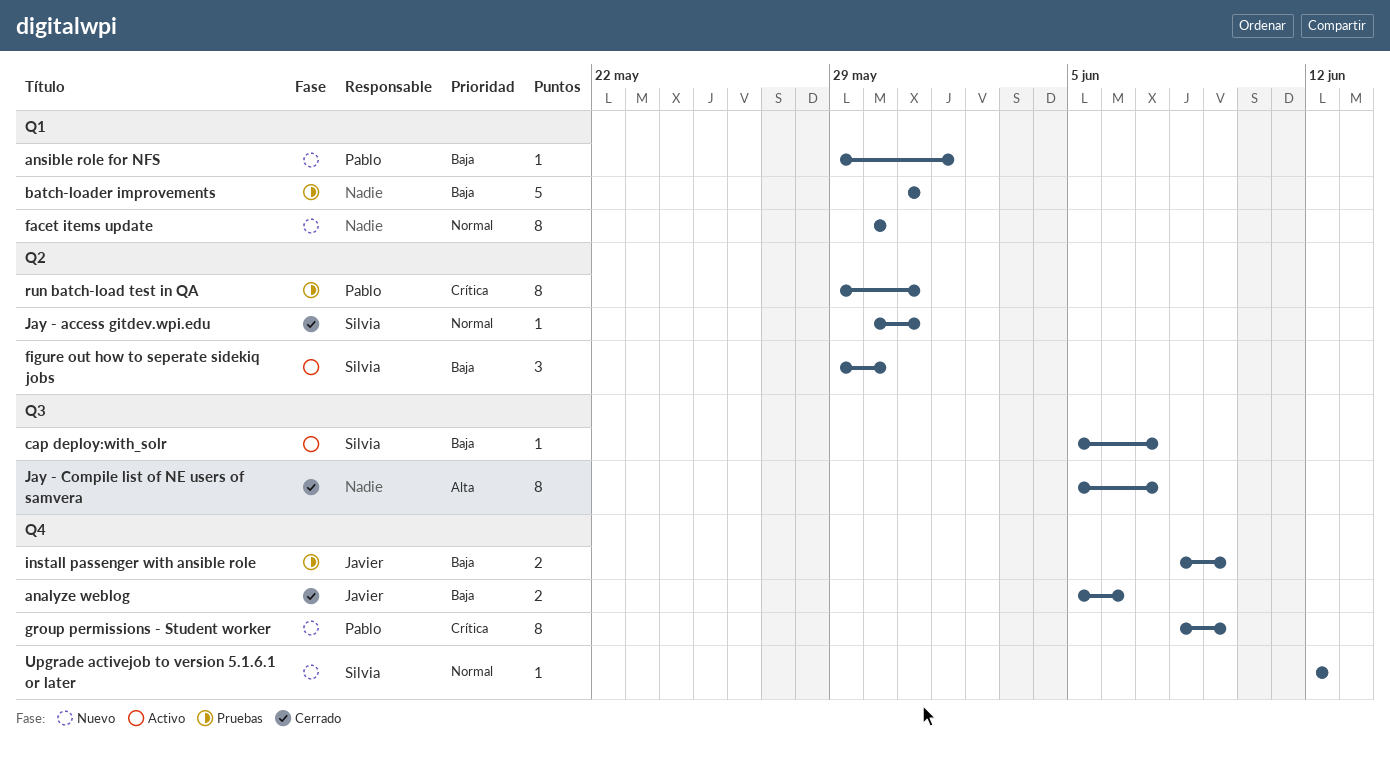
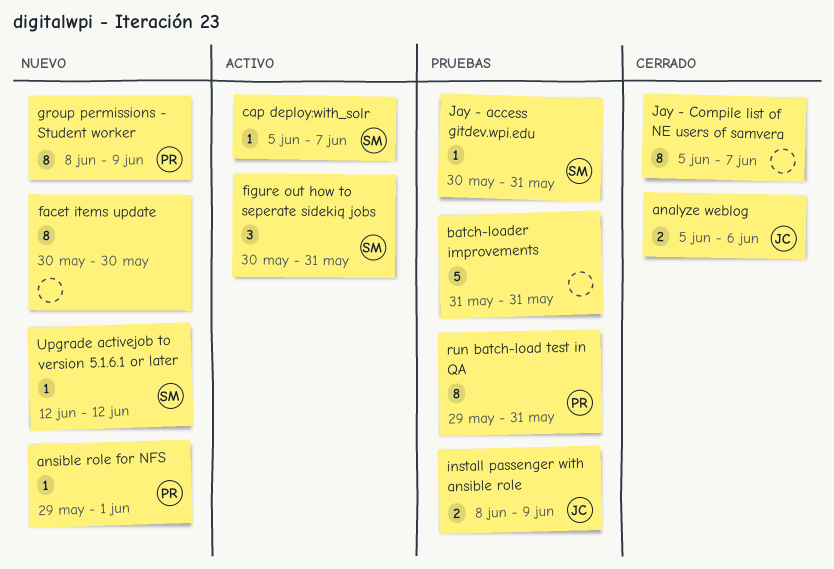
figure out how to seperate sidekiq jobs, start: May 29 -> May 30
figure out how to seperate sidekiq jobs, due: May 30 -> May 31
Jay - access gitdev.wpi.edu, status: Cerrado -> Pruebas

